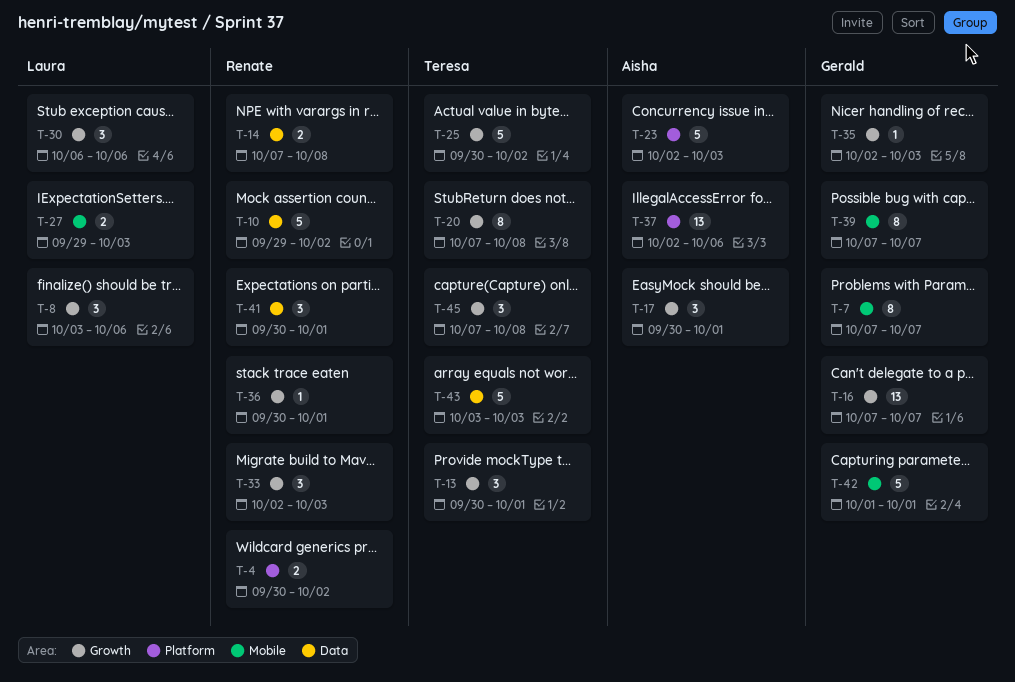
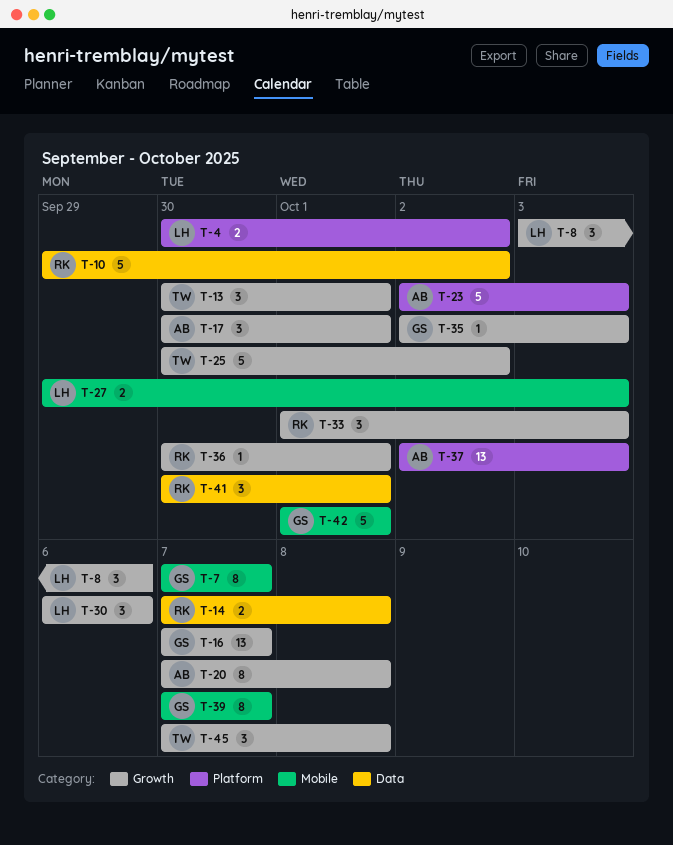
T-4, owner: Renate -> Laura
T-20, owner: Teresa -> Aisha
T-33, start: Oct 2 -> Oct 1
T-37, due: Oct 6 -> Oct 3
T-43: present -> none

